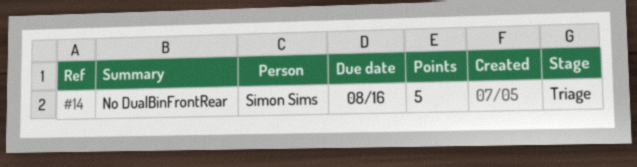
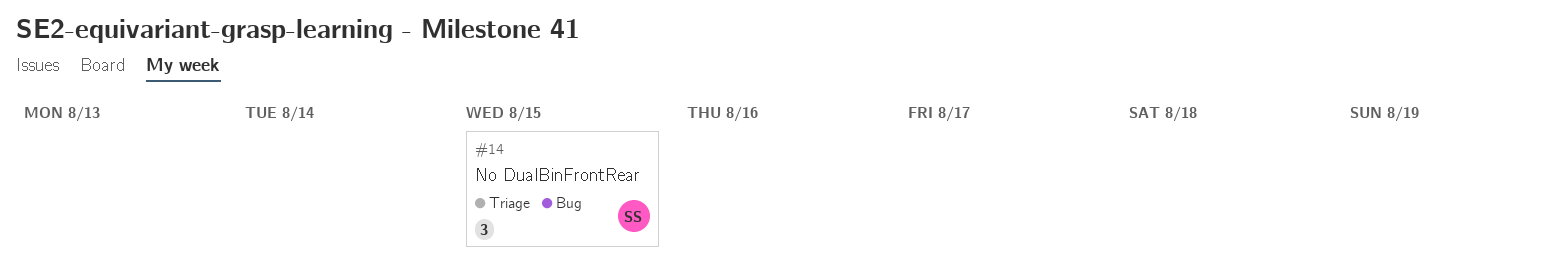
#14, estimate: 5 -> 3
#14, due: Aug 16 -> Aug 15

